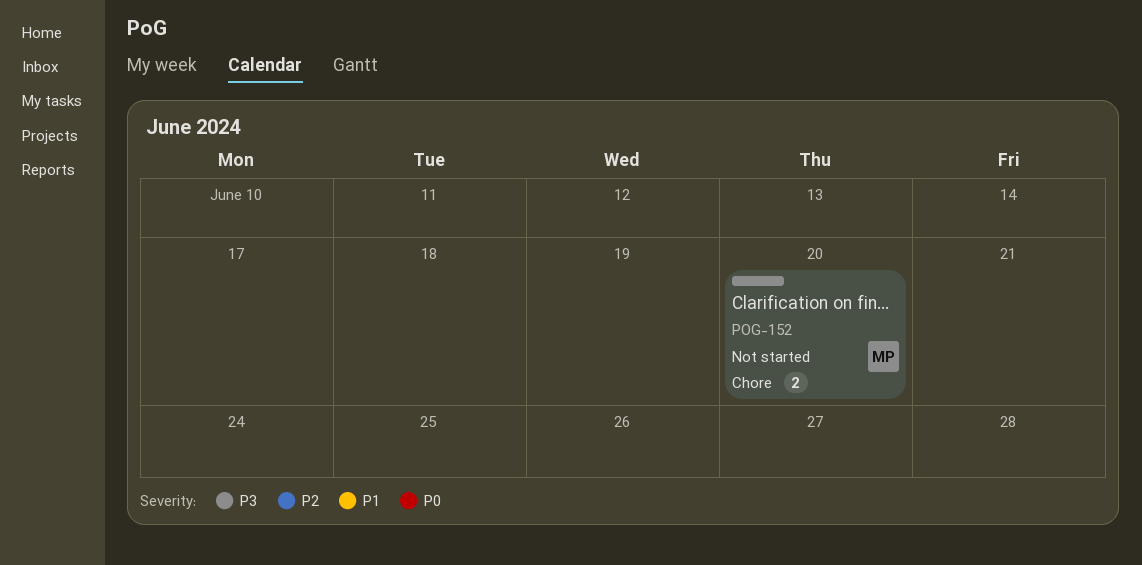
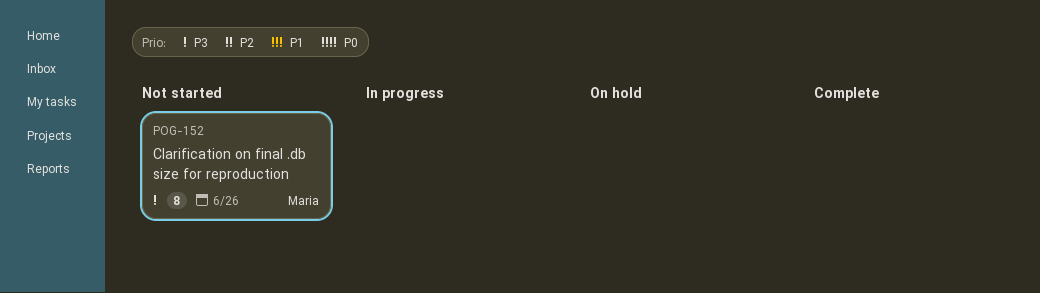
POG-152, estimate: 2 -> 8
POG-152, due: Jun 20 -> Jun 26

